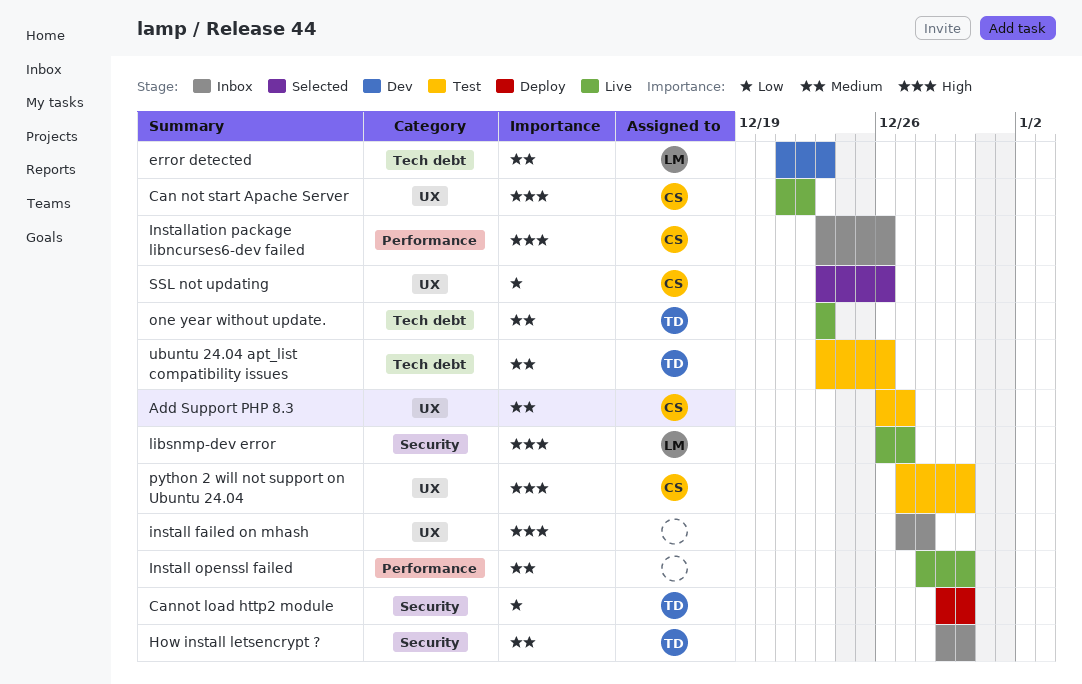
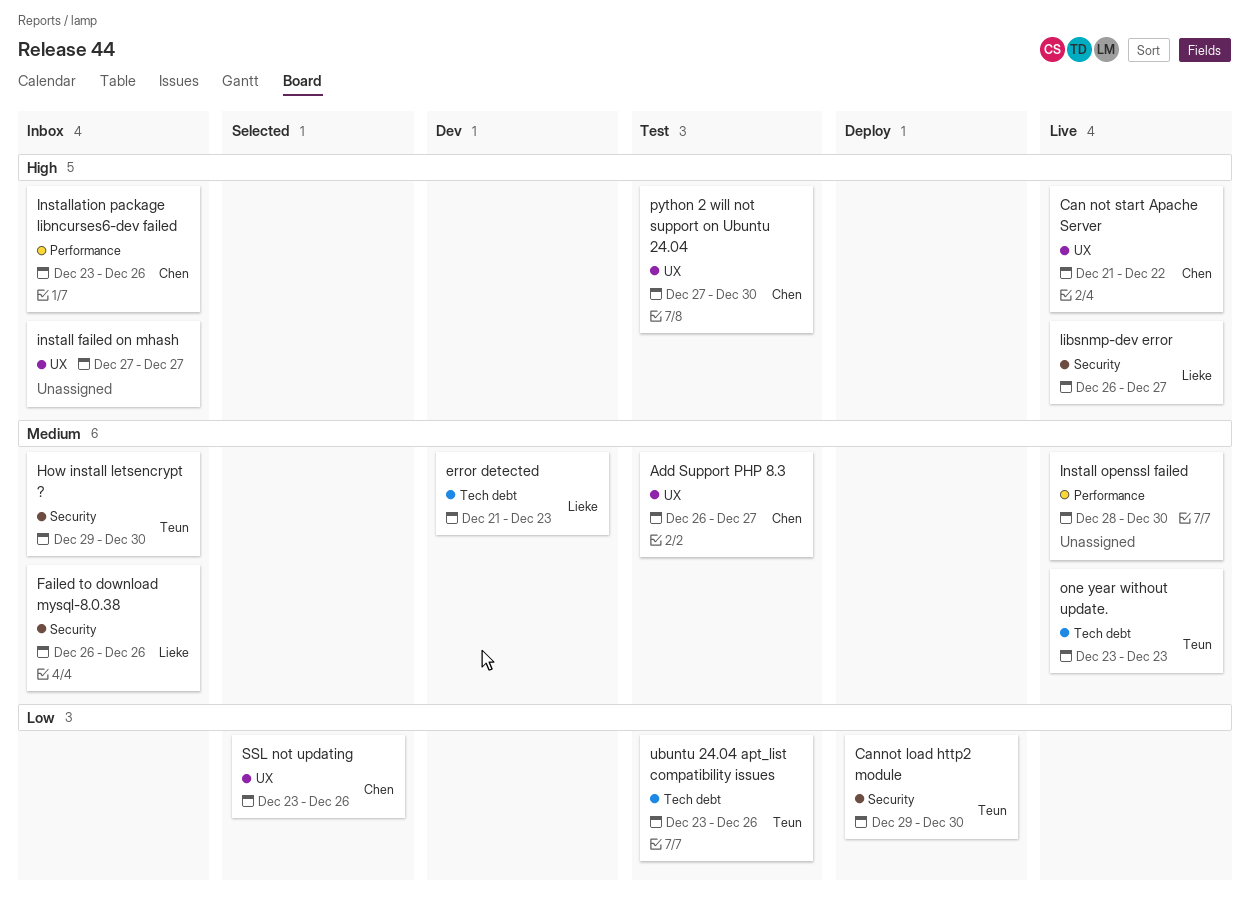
Failed to download mysql-8.0.38: none -> present
install failed on mhash, due: Dec 28 -> Dec 27
ubuntu 24.04 apt_list compatibility issues, priority: Medium -> Low

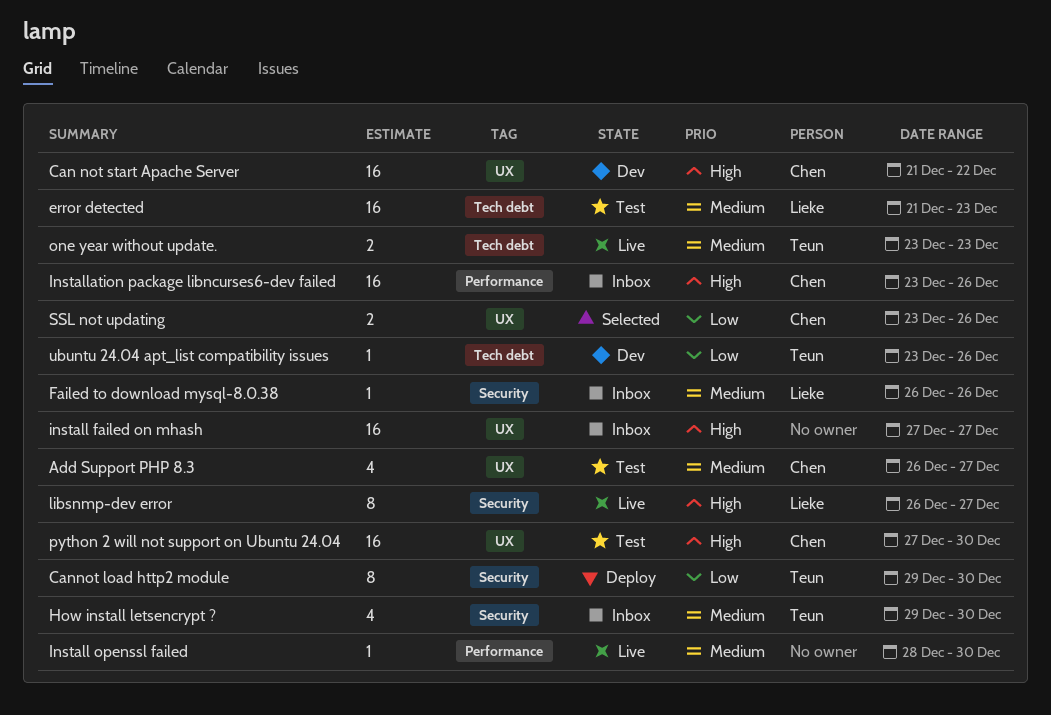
Can not start Apache Server, status: Live -> Dev
error detected, status: Dev -> Test
ubuntu 24.04 apt_list compatibility issues, status: Test -> Dev

